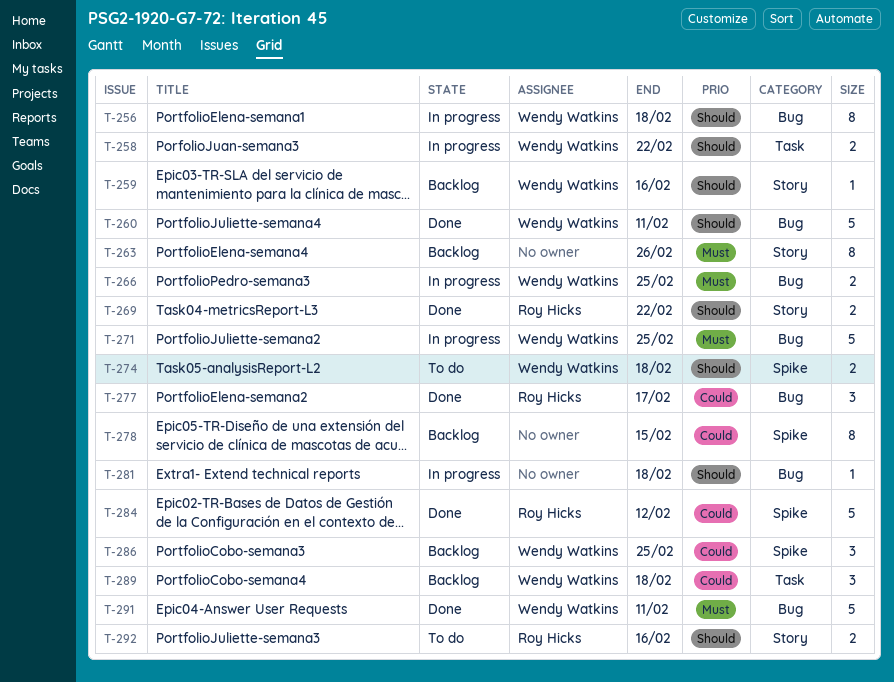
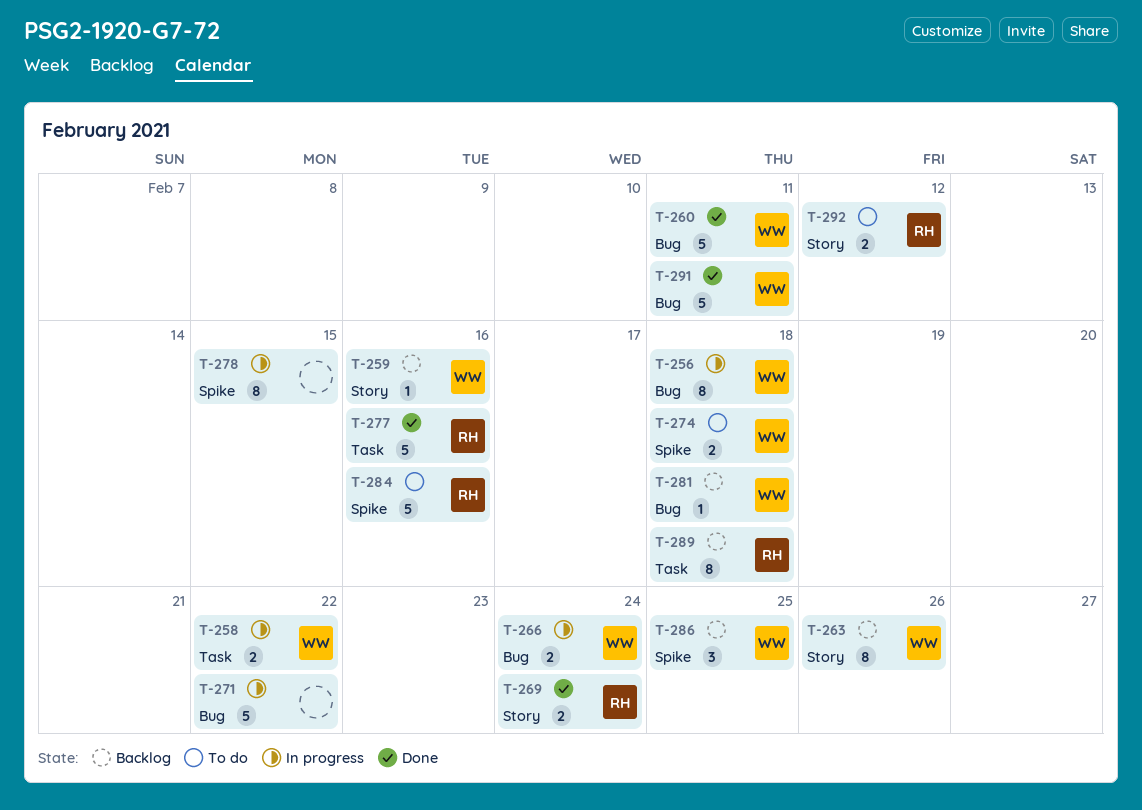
T-263, owner: none -> Wendy Watkins
T-266, due: Feb 25 -> Feb 24
T-269, due: Feb 22 -> Feb 24
T-271, owner: Wendy Watkins -> none
T-271, due: Feb 25 -> Feb 22
T-277, label: Bug -> Task
T-277, estimate: 3 -> 5
T-277, due: Feb 17 -> Feb 16
T-278, status: Backlog -> In progress
T-281, status: In progress -> Backlog
T-281, owner: none -> Wendy Watkins
T-284, status: Done -> To do
T-284, due: Feb 12 -> Feb 16
T-289, owner: Wendy Watkins -> Roy Hicks
T-289, estimate: 3 -> 8
T-292, due: Feb 16 -> Feb 12

